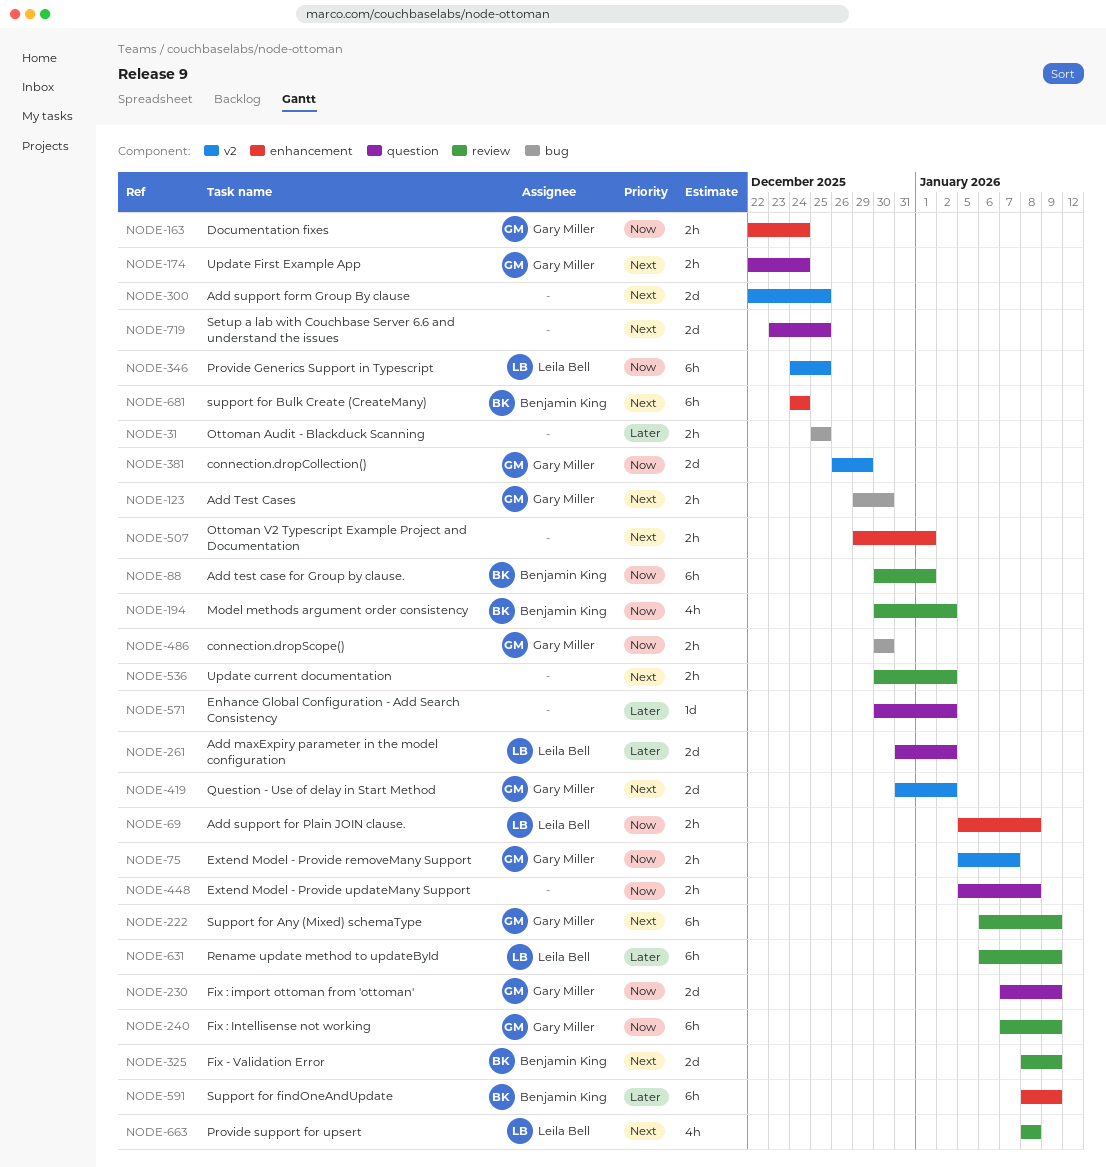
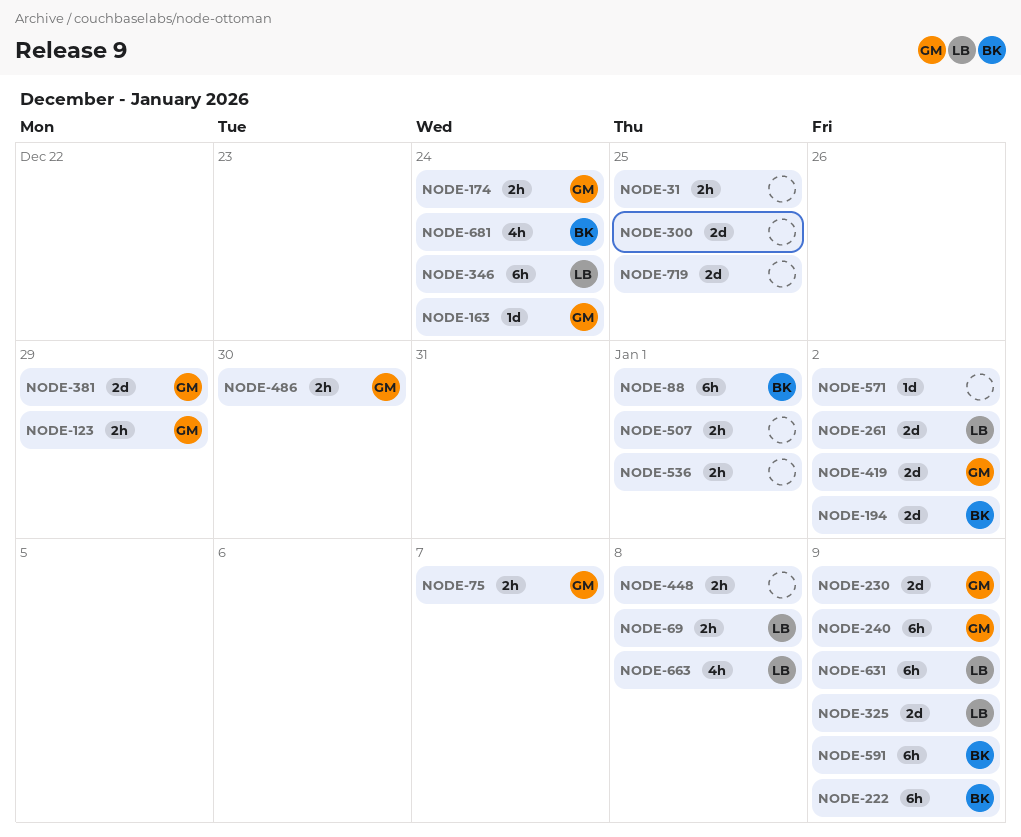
NODE-123, due: Dec 30 -> Dec 29
NODE-163, estimate: 2h -> 1d
NODE-194, estimate: 4h -> 2d
NODE-222, owner: Gary Miller -> Benjamin King
NODE-325, owner: Benjamin King -> Leila Bell
NODE-346, due: Dec 25 -> Dec 24
NODE-536, due: Jan 2 -> Jan 1
NODE-681, estimate: 6h -> 4h

